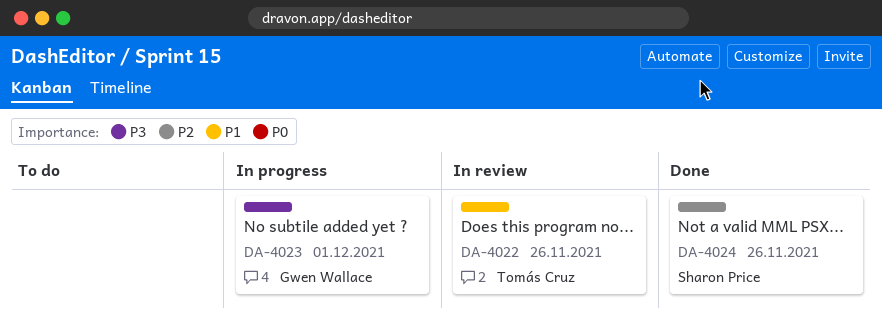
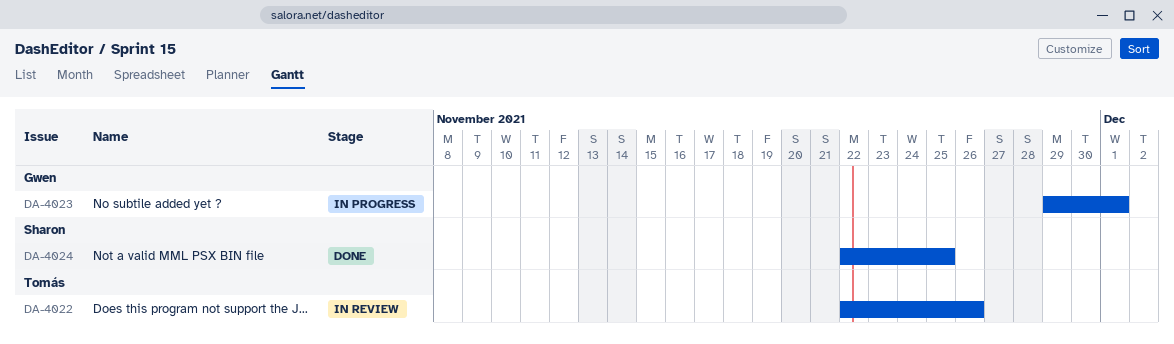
DA-4024, due: Nov 26 -> Nov 25

